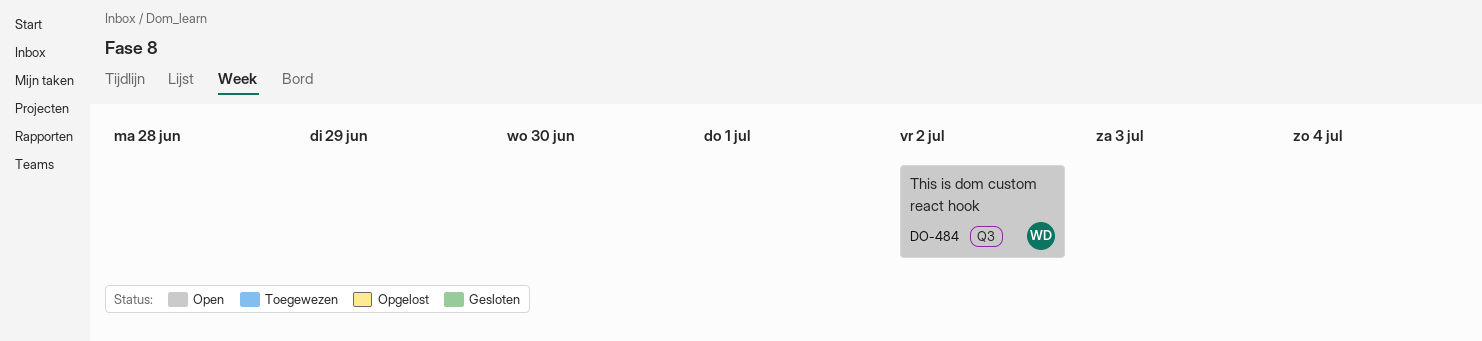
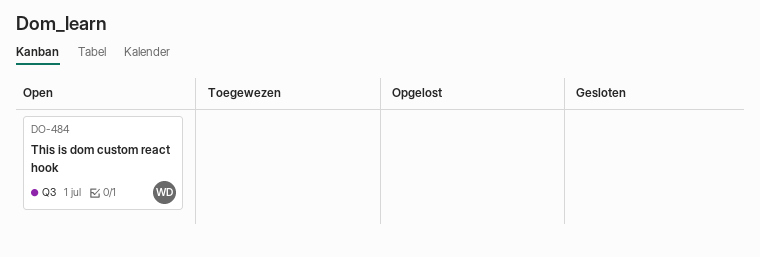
DO-484, due: Jul 2 -> Jul 1

